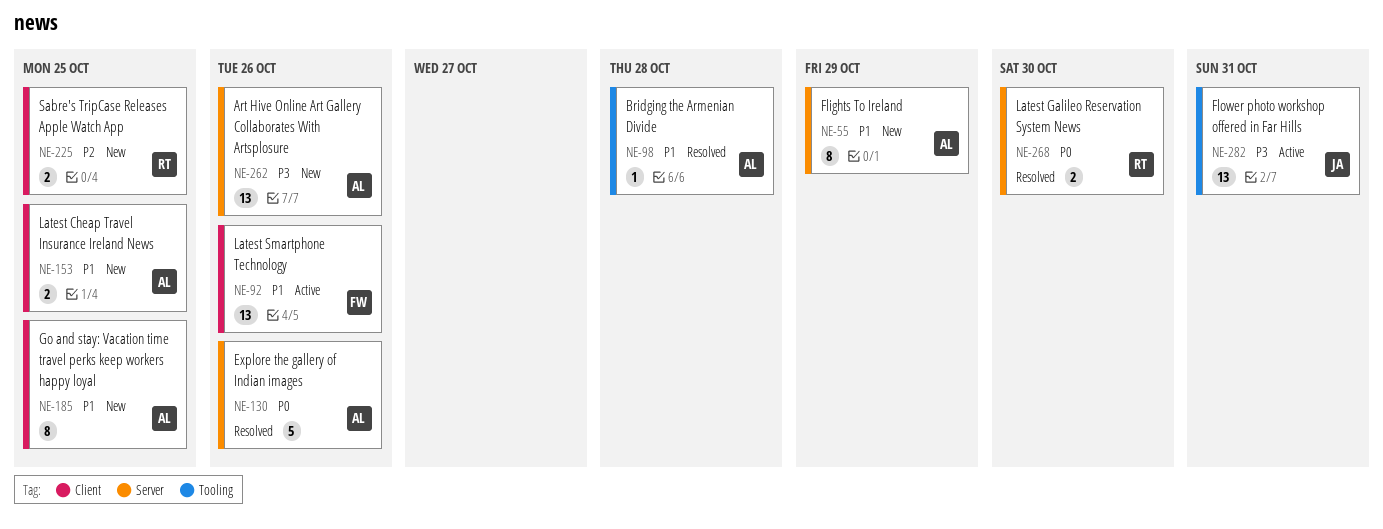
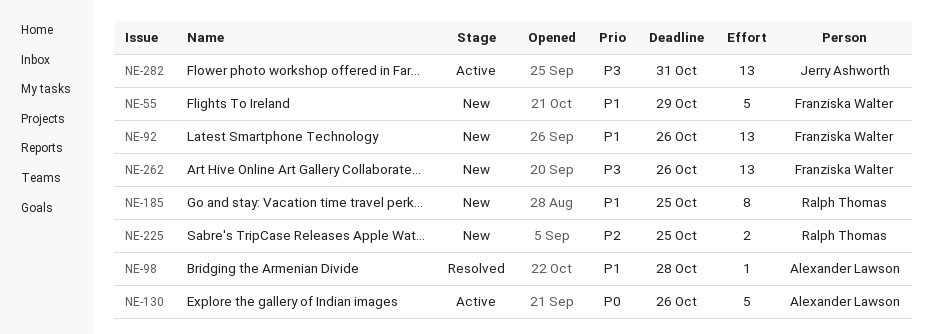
NE-55, owner: Alexander Lawson -> Franziska Walter
NE-55, estimate: 8 -> 5
NE-92, status: Active -> New
NE-130, status: Resolved -> Active
NE-153: present -> none
NE-185, owner: Alexander Lawson -> Ralph Thomas
NE-262, owner: Alexander Lawson -> Franziska Walter
NE-268: present -> none

